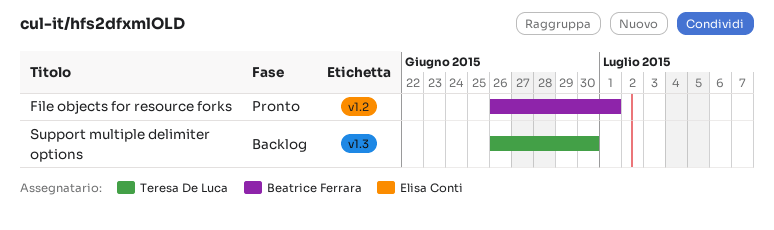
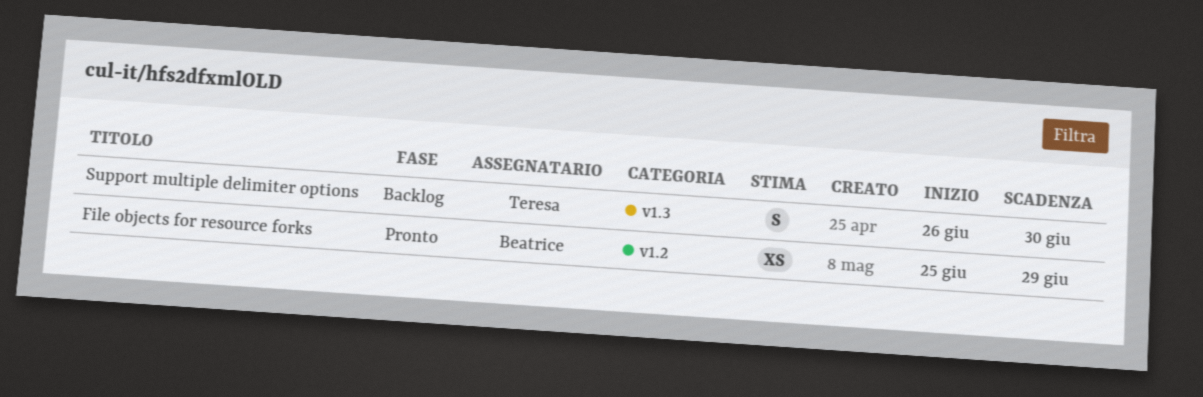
File objects for resource forks, start: Jun 26 -> Jun 25
File objects for resource forks, due: Jul 1 -> Jun 29

